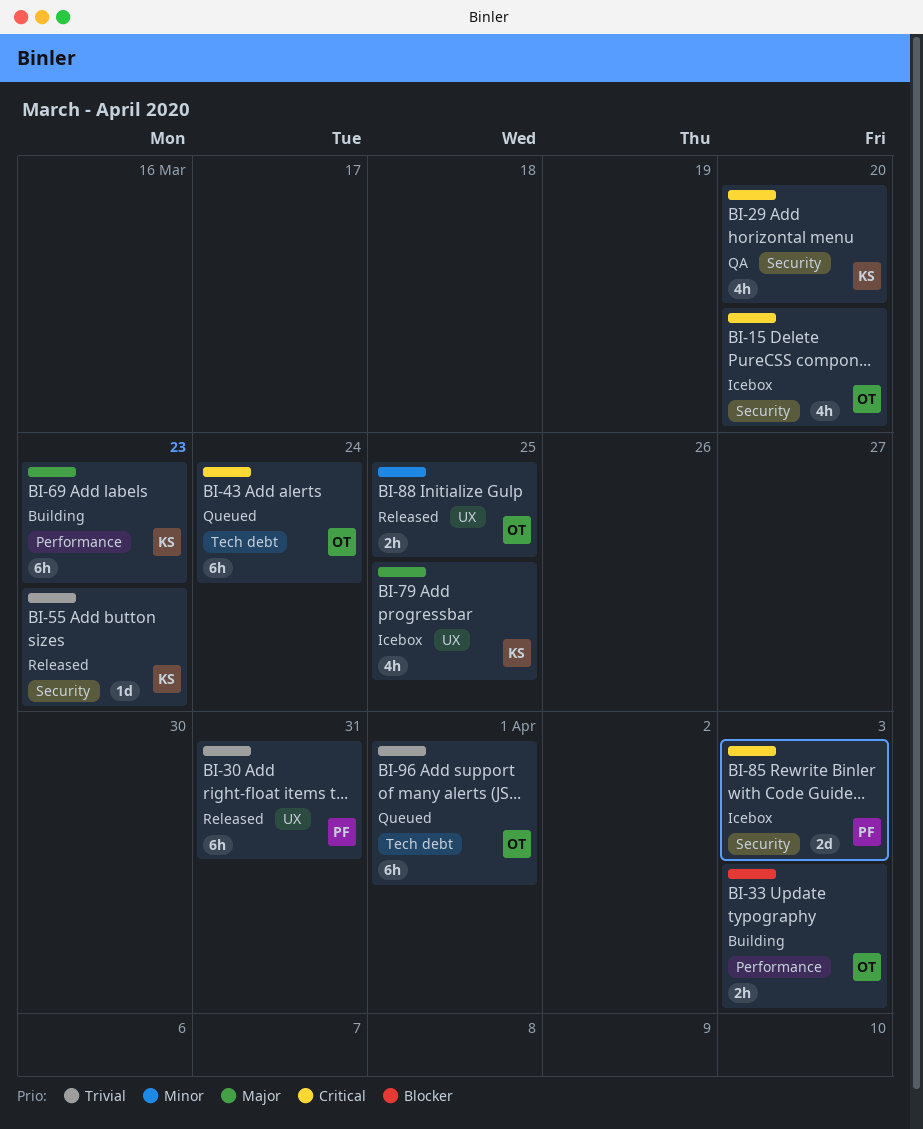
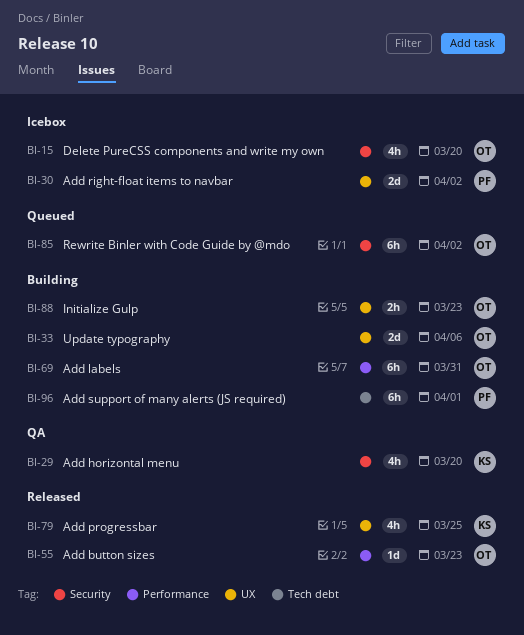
BI-30, status: Released -> Icebox
BI-30, estimate: 6h -> 2d
BI-30, due: Mar 31 -> Apr 2
BI-33, label: Performance -> UX
BI-33, estimate: 2h -> 2d
BI-33, due: Apr 3 -> Apr 6
BI-43: present -> none
BI-55, owner: KS -> OT
BI-55, label: Security -> Performance
BI-69, owner: KS -> OT
BI-69, due: Mar 23 -> Mar 31
BI-79, status: Icebox -> Released
BI-85, status: Icebox -> Queued
BI-85, owner: PF -> OT
BI-85, estimate: 2d -> 6h
BI-85, due: Apr 3 -> Apr 2
BI-88, status: Released -> Building
BI-88, due: Mar 25 -> Mar 23
BI-96, status: Queued -> Building
BI-96, owner: OT -> PF

